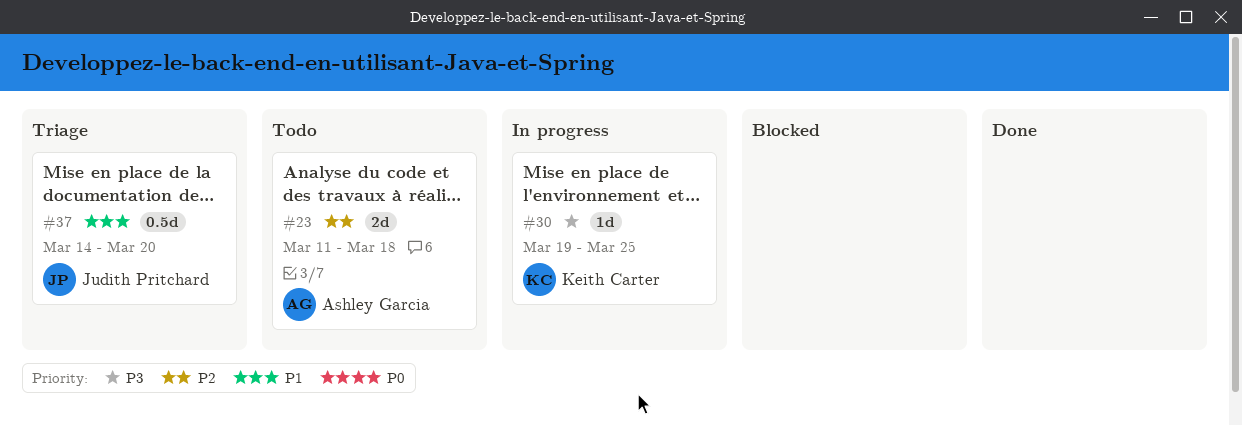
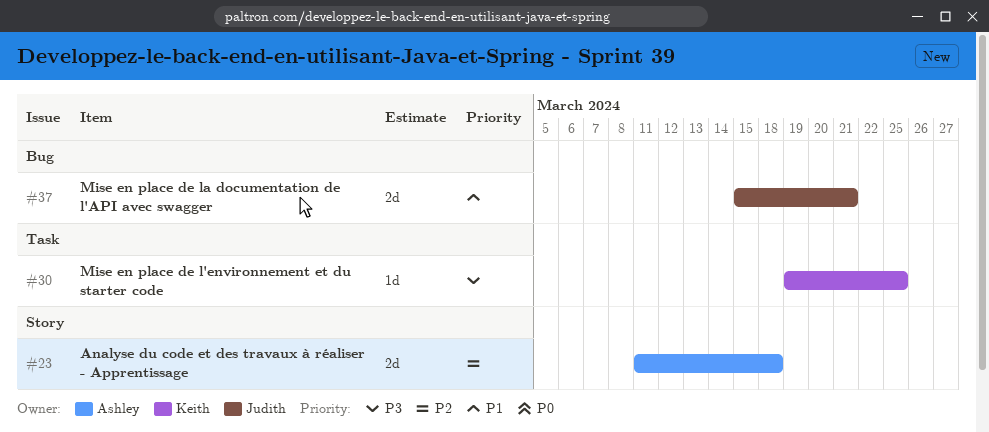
#37, estimate: 0.5d -> 2d
#37, start: Mar 14 -> Mar 15
#37, due: Mar 20 -> Mar 21

